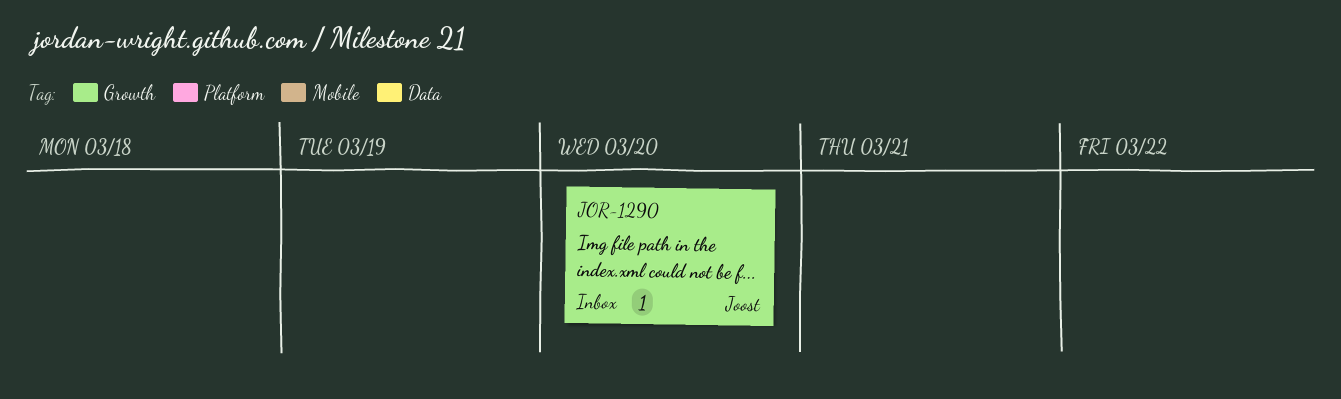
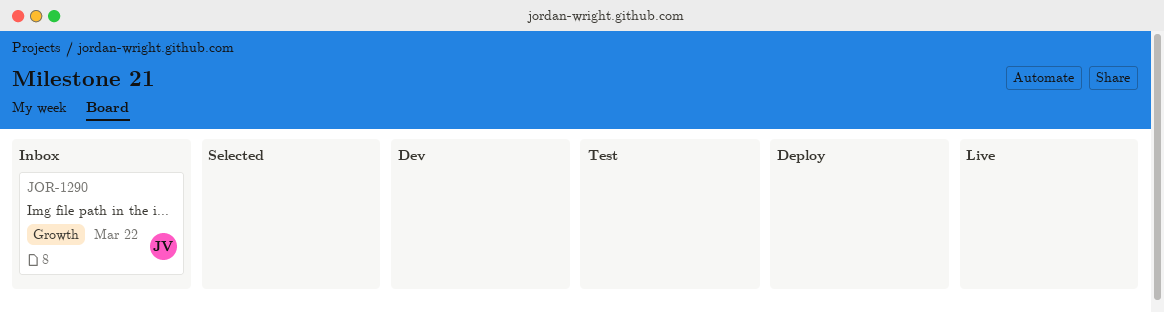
JOR-1290, due: Mar 20 -> Mar 22

